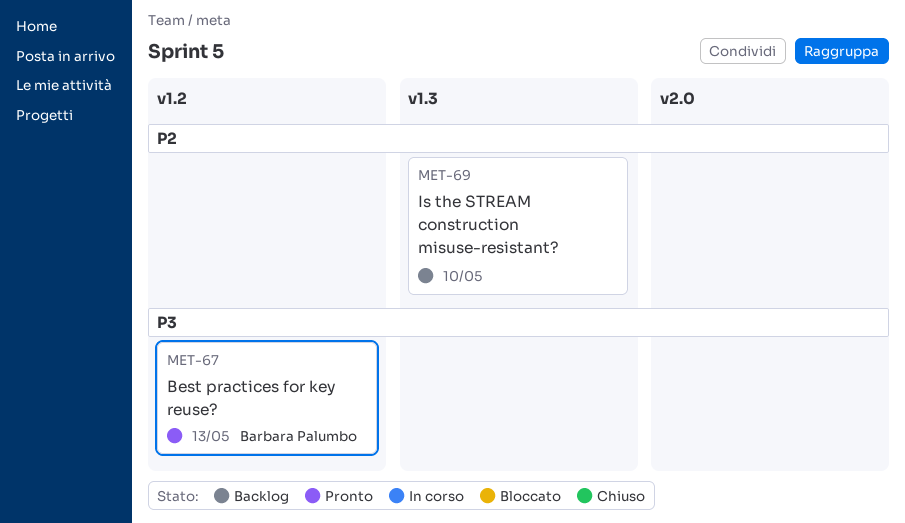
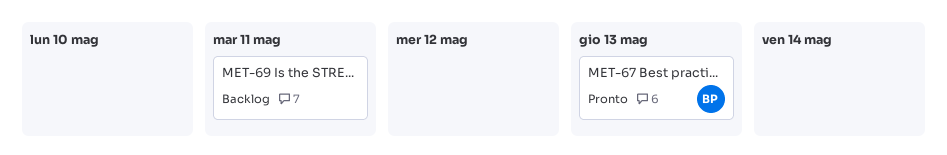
MET-69, due: May 10 -> May 11

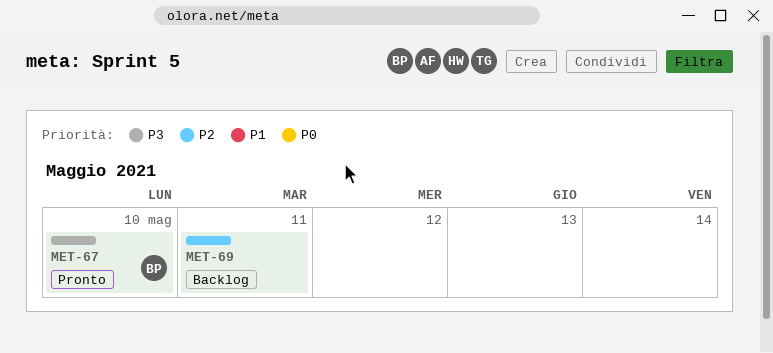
MET-67, due: May 13 -> May 10

